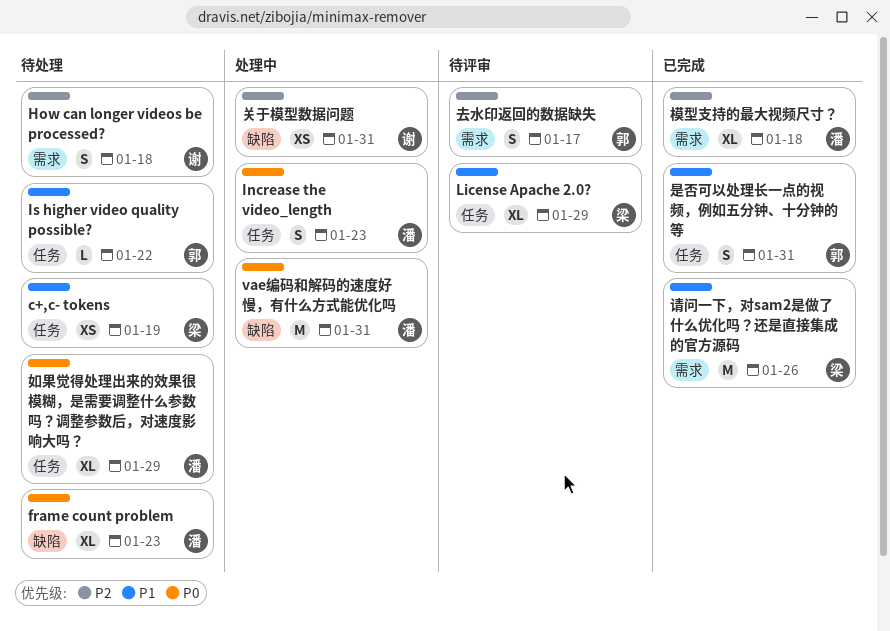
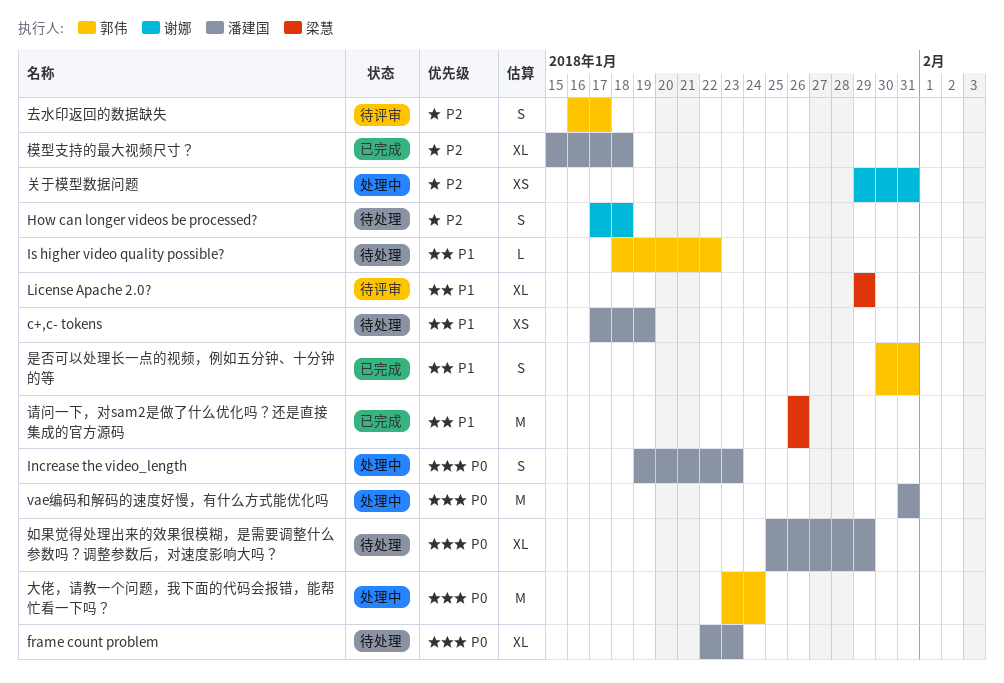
c+,c- tokens, owner: 梁慧 -> 潘建国
大佬，请教一个问题，我下面的代码会报错，能帮忙看一下吗？: none -> present

